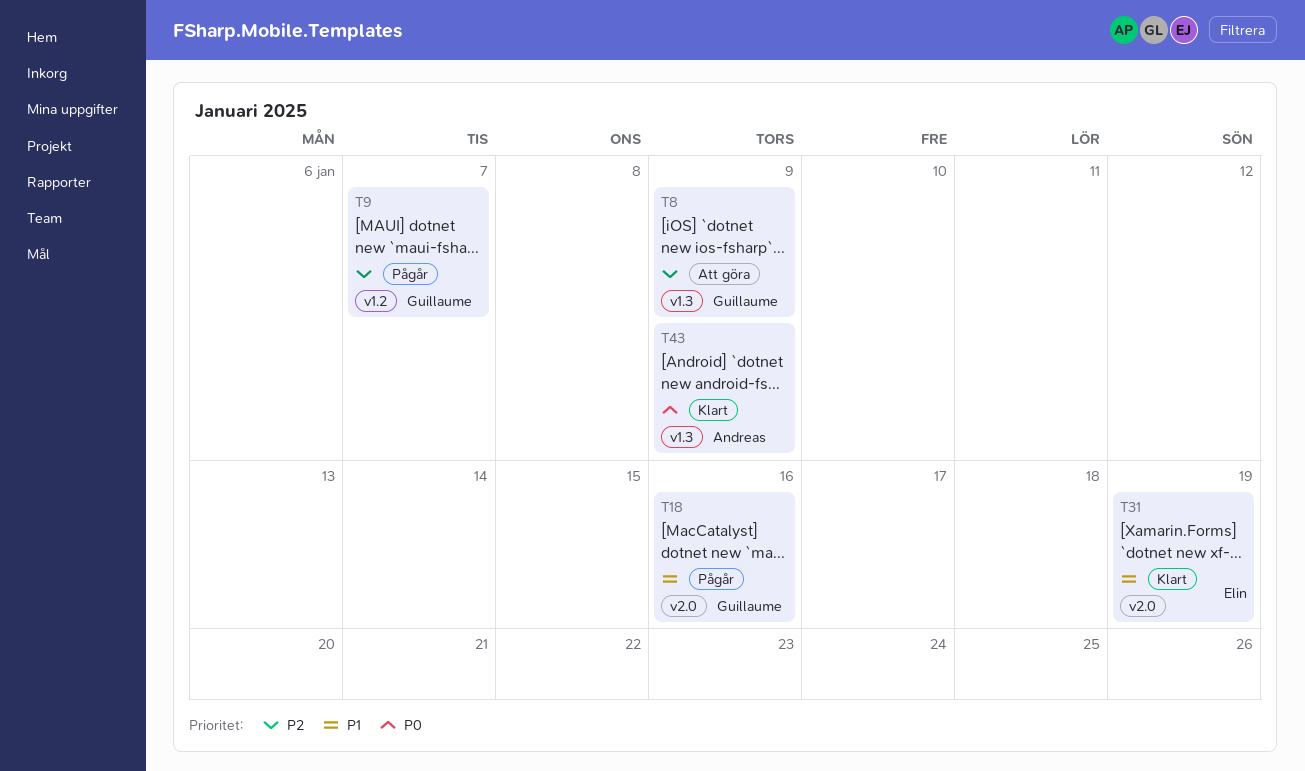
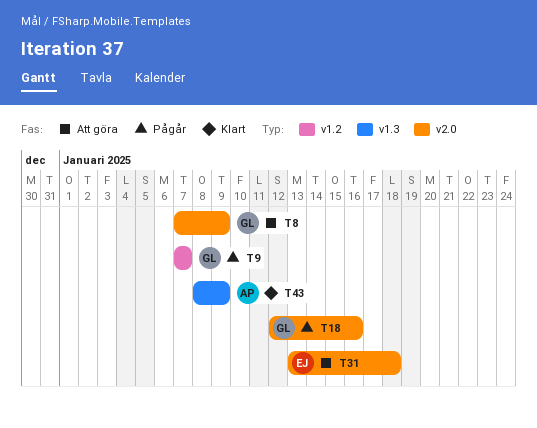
T8, label: v1.3 -> v2.0
T31, status: Klart -> Att göra
T31, due: Jan 19 -> Jan 18

